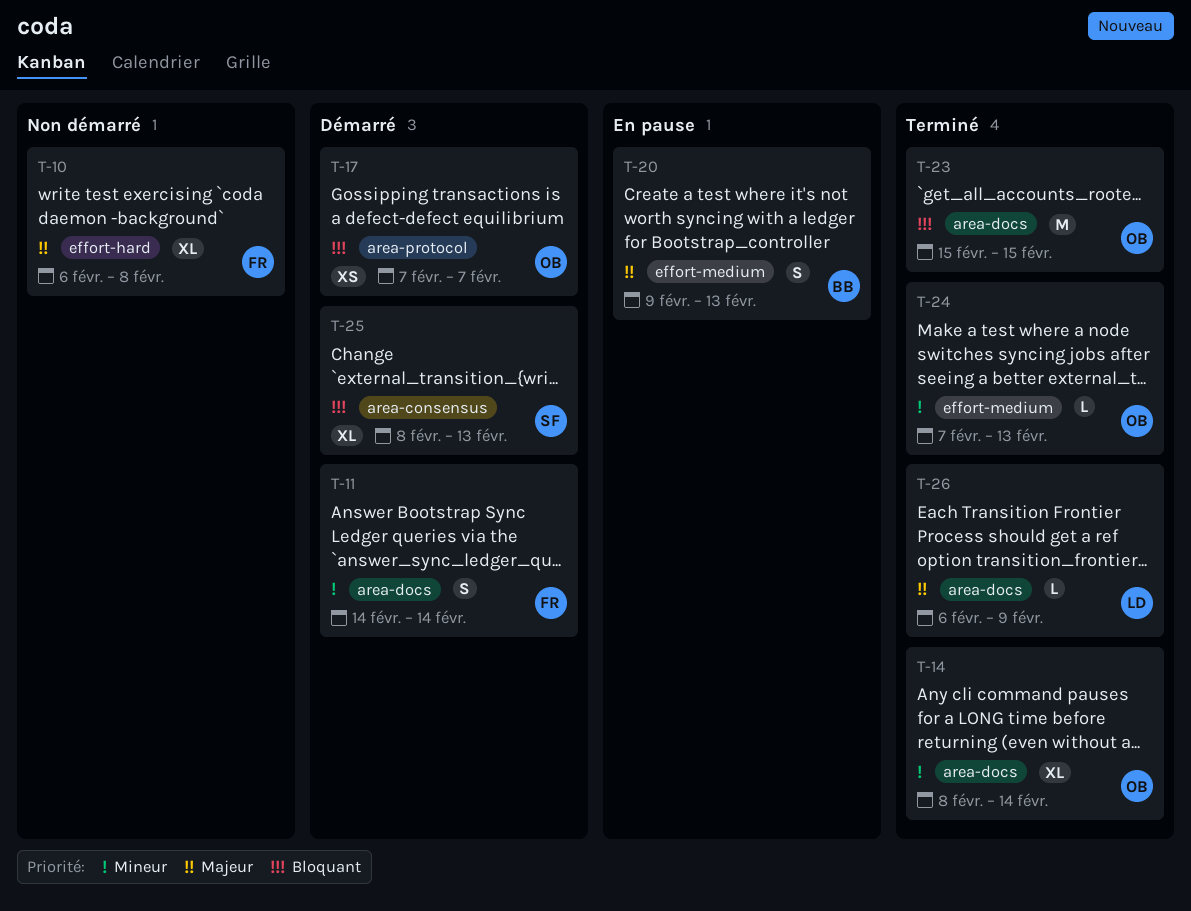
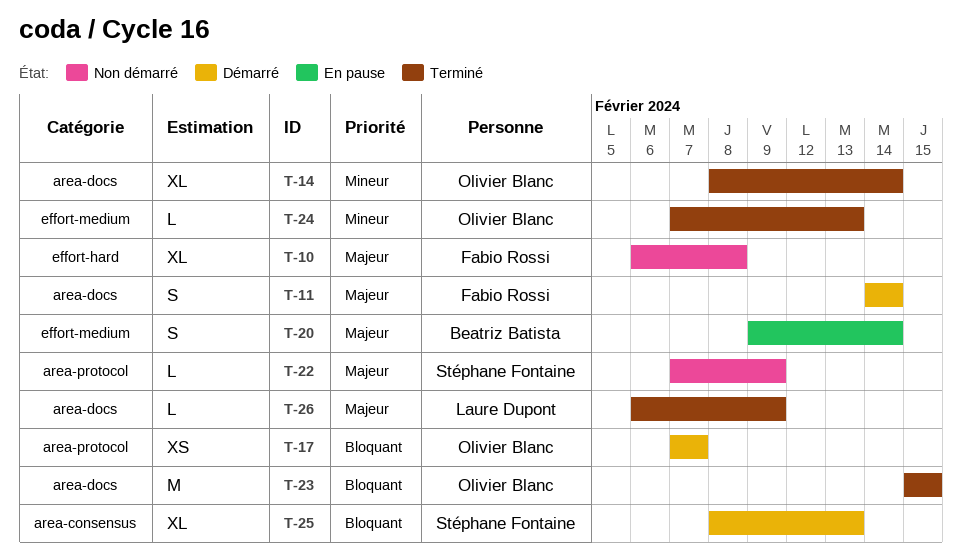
T-11, priority: Mineur -> Majeur
T-20, due: Feb 13 -> Feb 14
T-22: none -> present

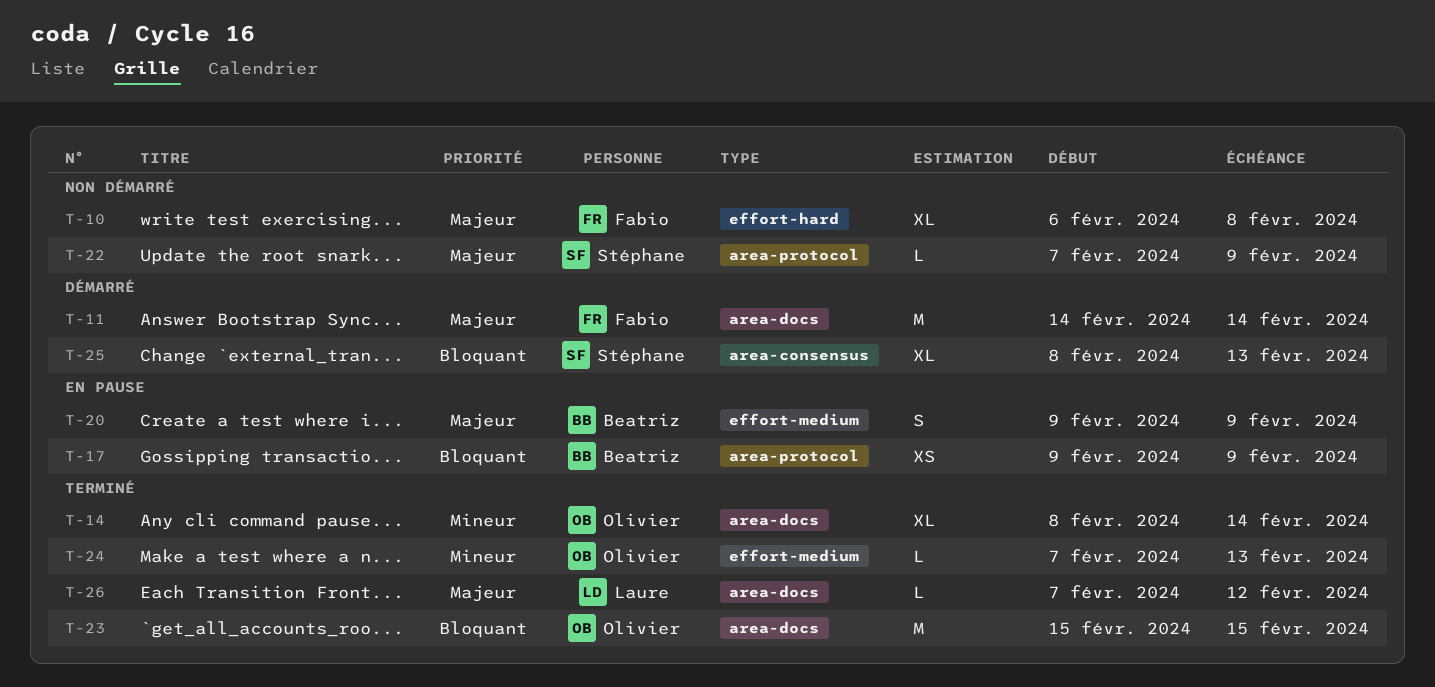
T-11, estimate: S -> M
T-17, status: Démarré -> En pause
T-17, owner: Olivier Blanc -> Beatriz Batista
T-17, start: Feb 7 -> Feb 9
T-17, due: Feb 7 -> Feb 9
T-20, due: Feb 14 -> Feb 9
T-26, start: Feb 6 -> Feb 7
T-26, due: Feb 9 -> Feb 12

